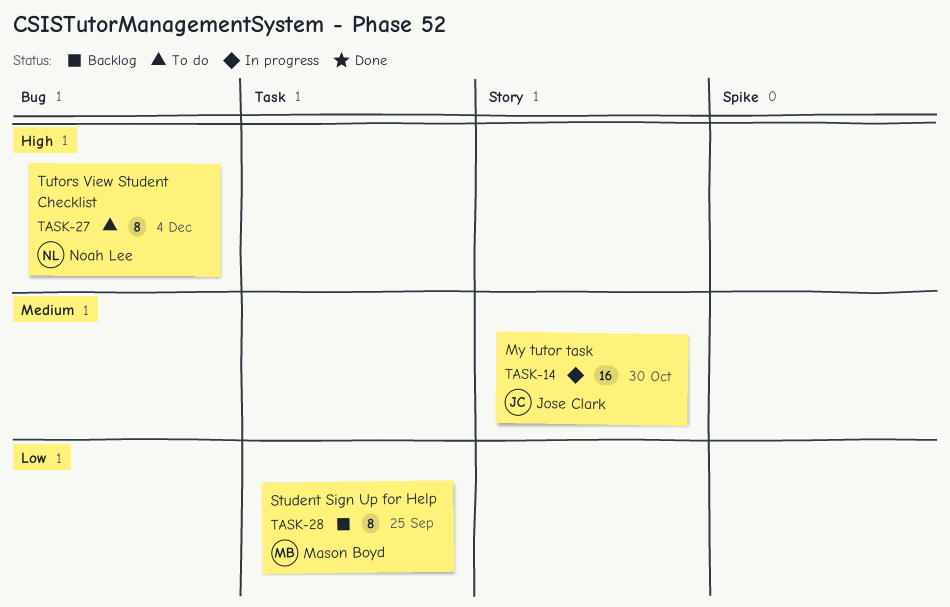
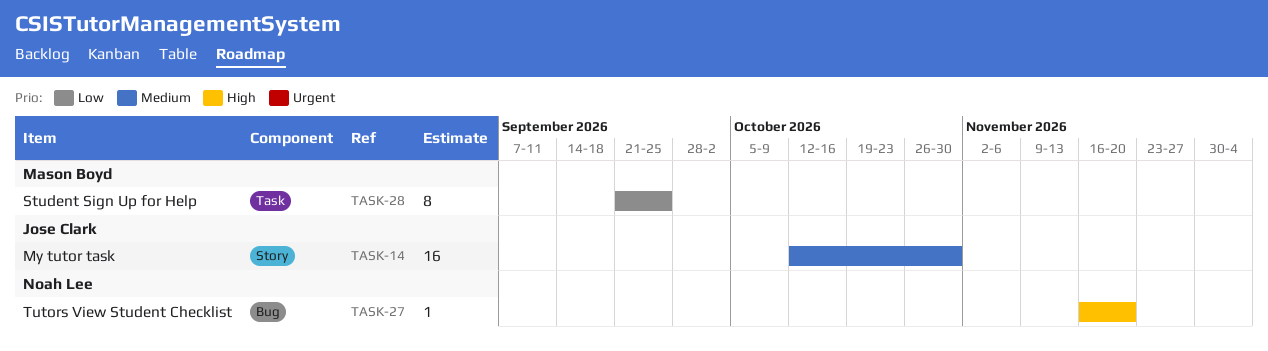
TASK-27, estimate: 8 -> 1
TASK-27, due: Dec 4 -> Nov 20

